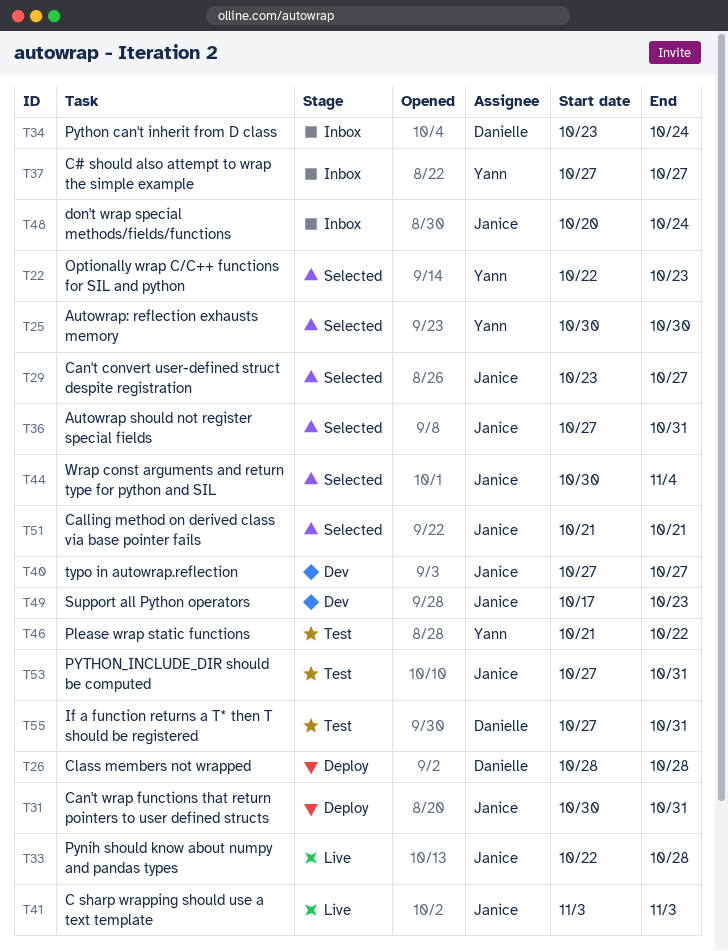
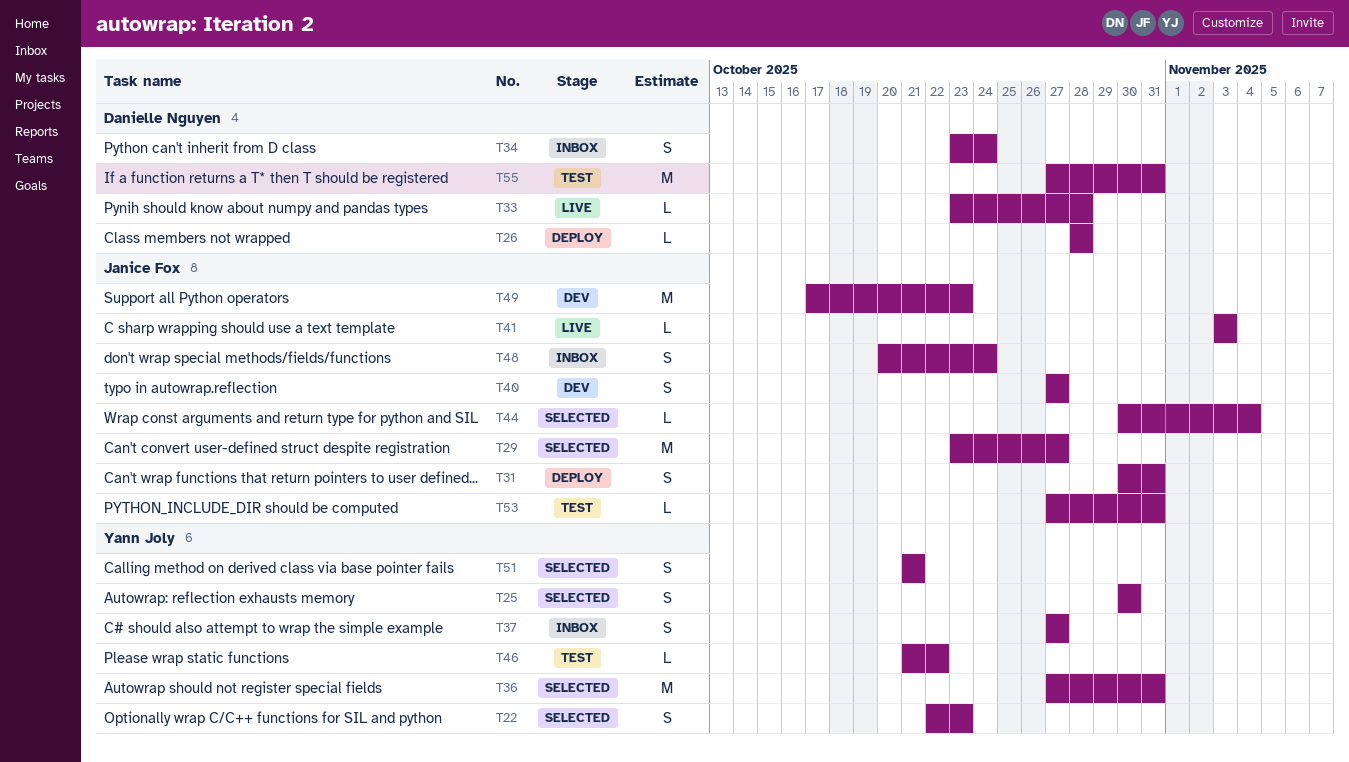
T33, owner: Janice Fox -> Danielle Nguyen
T33, start: Oct 22 -> Oct 23
T36, owner: Janice Fox -> Yann Joly
T51, owner: Janice Fox -> Yann Joly

